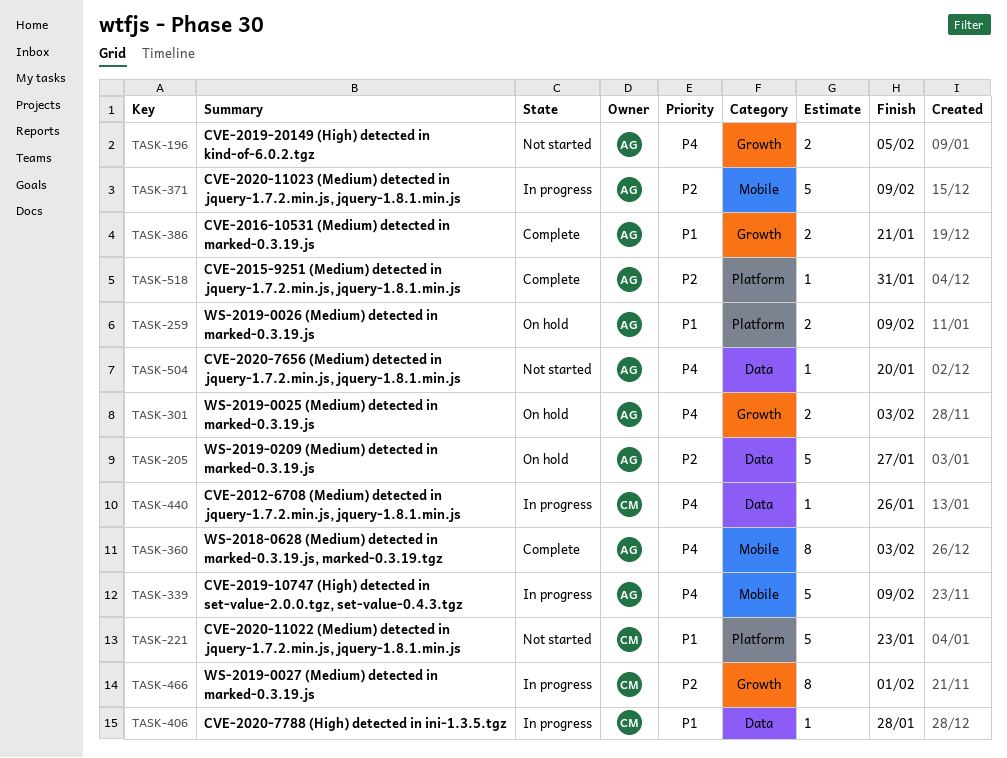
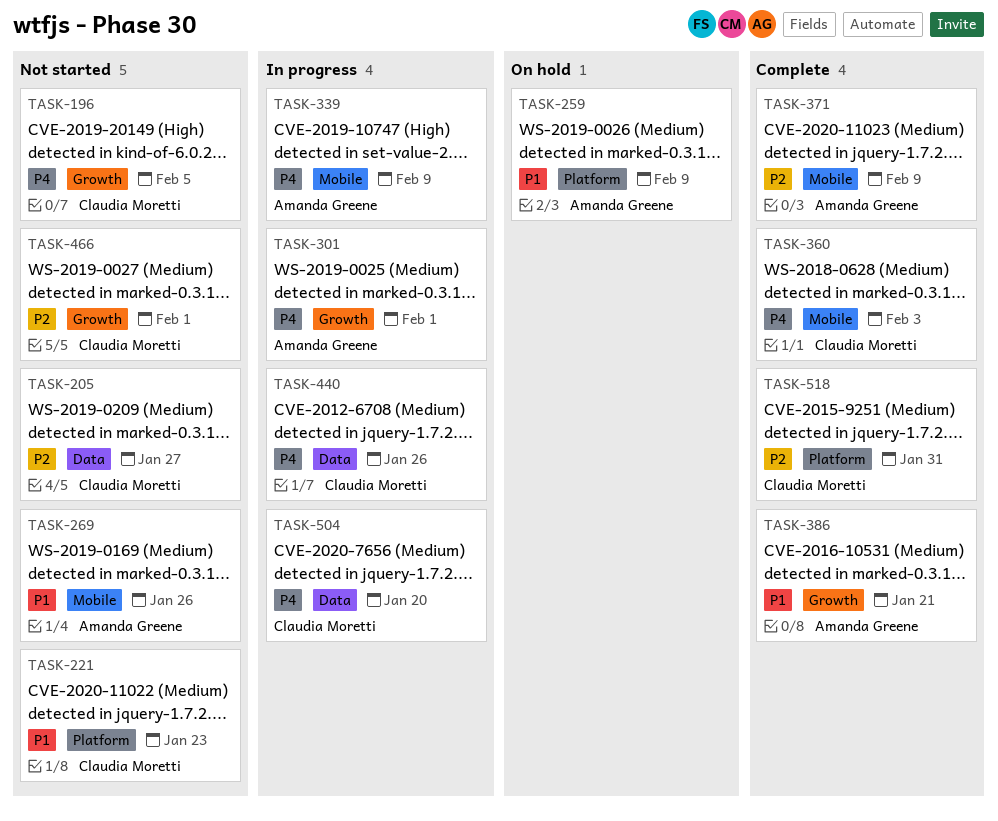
TASK-196, owner: Amanda Greene -> Claudia Moretti
TASK-205, status: On hold -> Not started
TASK-205, owner: Amanda Greene -> Claudia Moretti
TASK-269: none -> present
TASK-301, status: On hold -> In progress
TASK-301, due: Feb 3 -> Feb 1
TASK-360, owner: Amanda Greene -> Claudia Moretti
TASK-371, status: In progress -> Complete
TASK-406: present -> none
TASK-466, status: In progress -> Not started
TASK-504, status: Not started -> In progress
TASK-504, owner: Amanda Greene -> Claudia Moretti
TASK-518, owner: Amanda Greene -> Claudia Moretti

